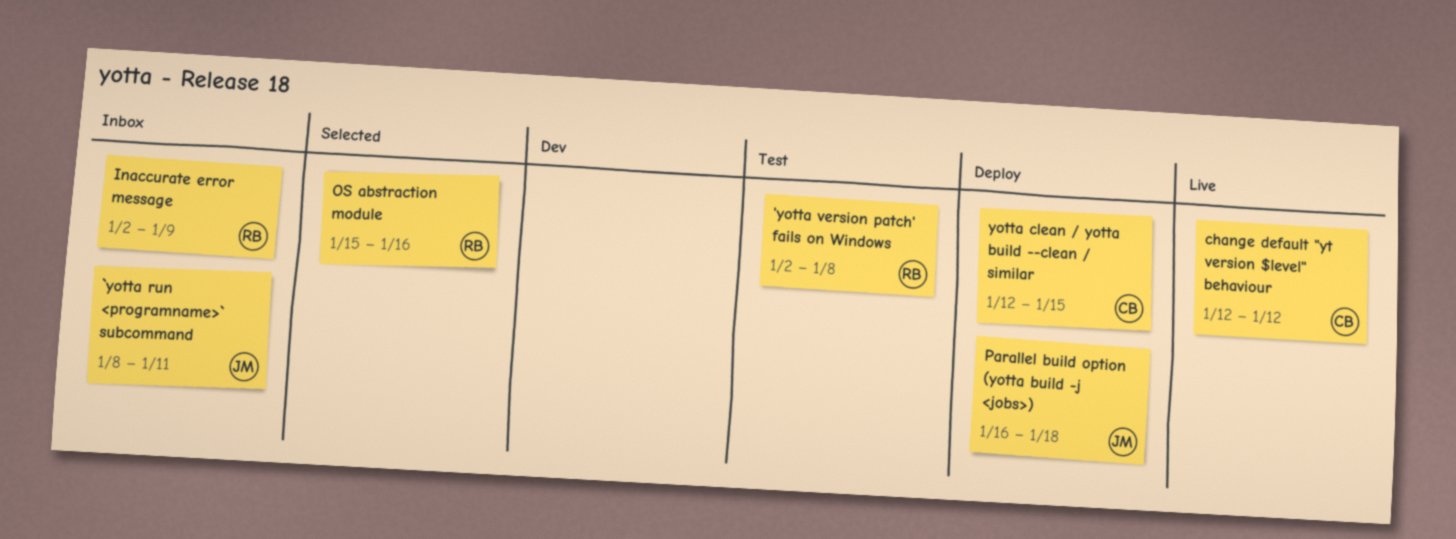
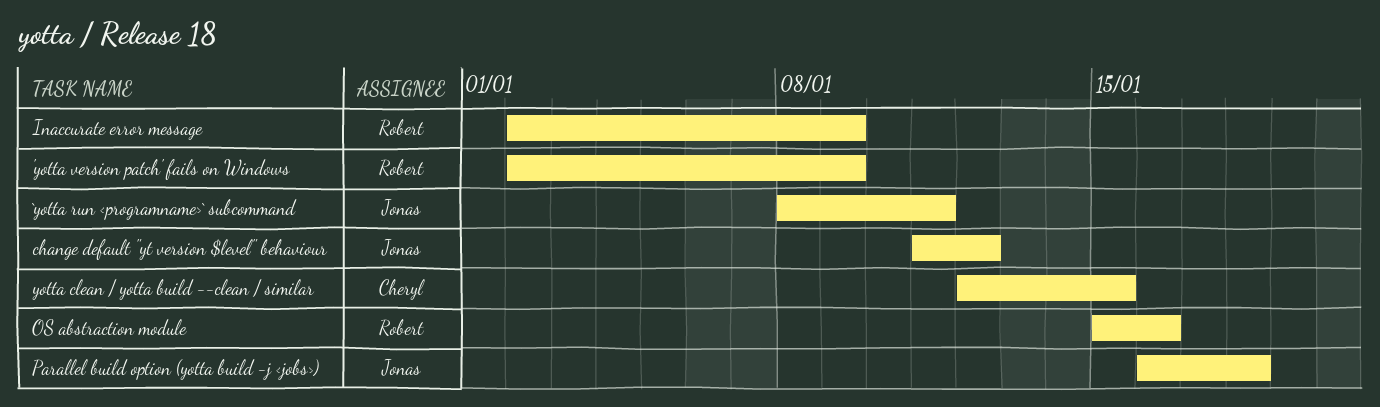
'yotta version patch' fails on Windows, due: Jan 8 -> Jan 9
change default "yt version $level" behaviour, owner: Cheryl -> Jonas
change default "yt version $level" behaviour, start: Jan 12 -> Jan 11

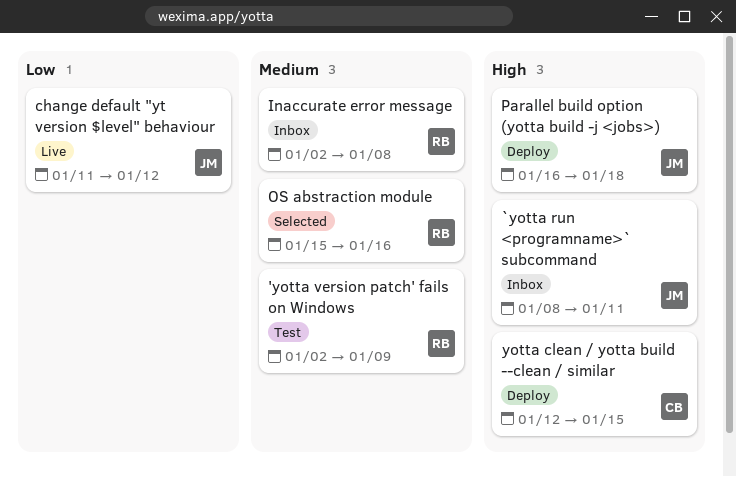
Inaccurate error message, due: Jan 9 -> Jan 8

